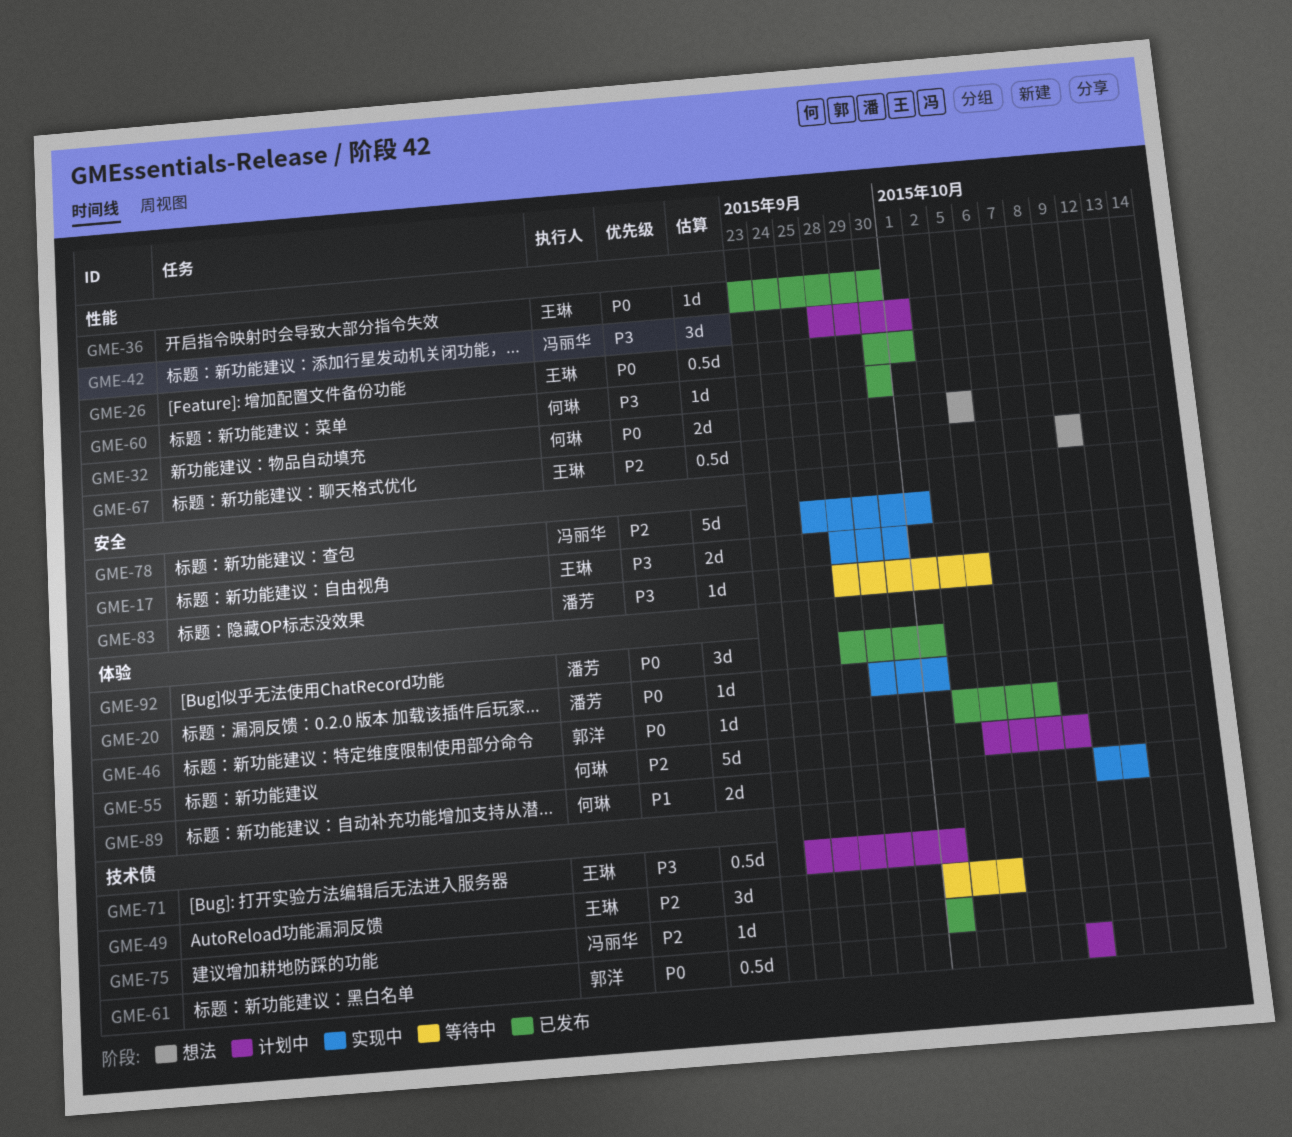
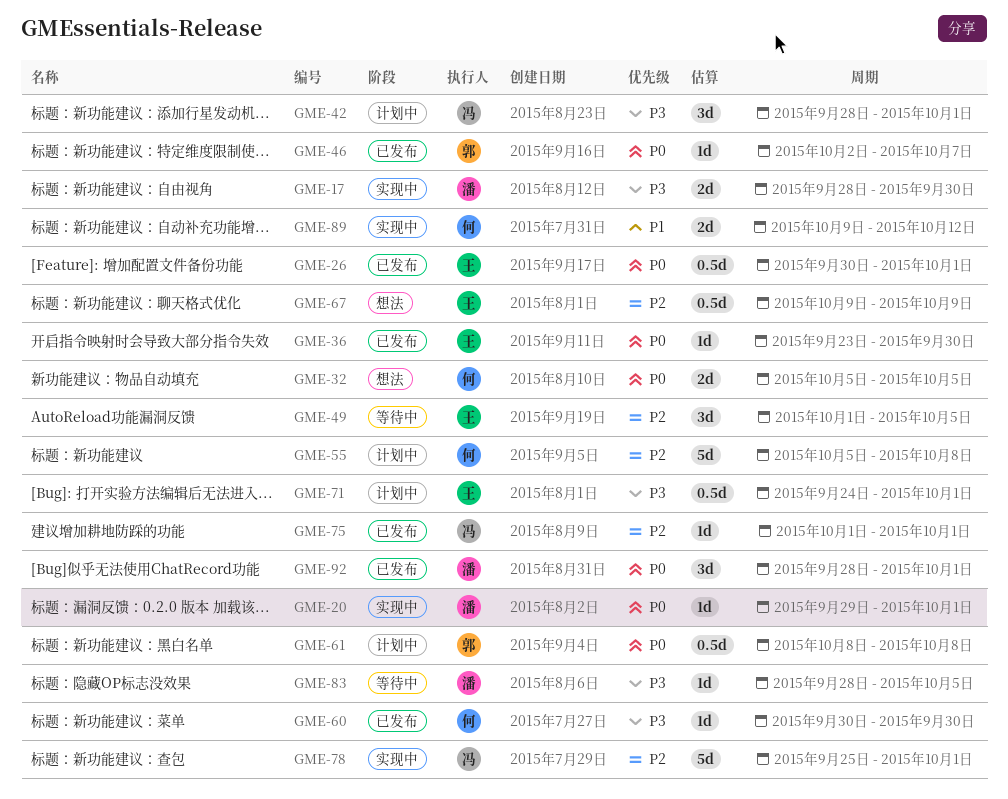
GME-17, owner: 王琳 -> 潘芳

